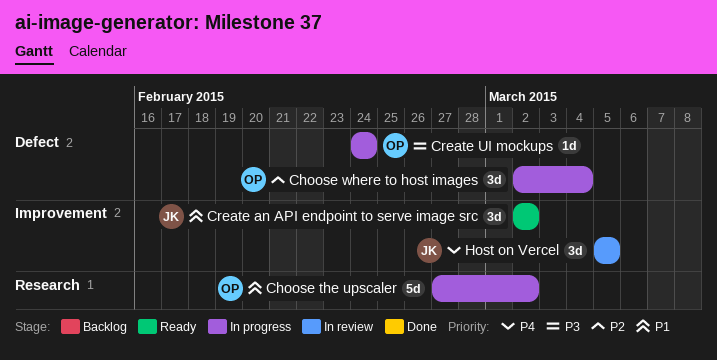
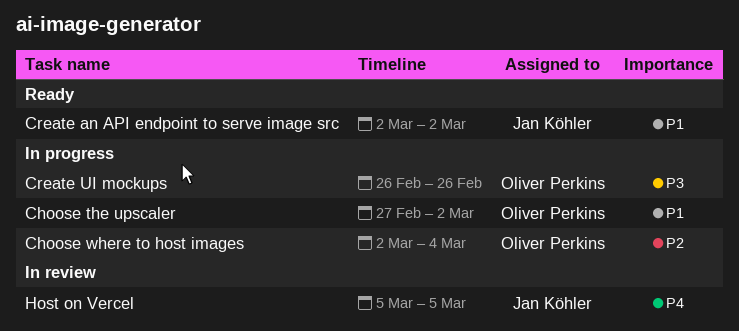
Create UI mockups, start: Feb 24 -> Feb 26
Create UI mockups, due: Feb 24 -> Feb 26

